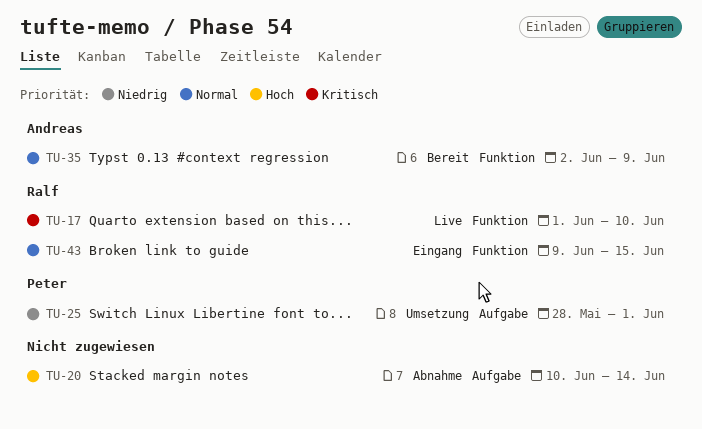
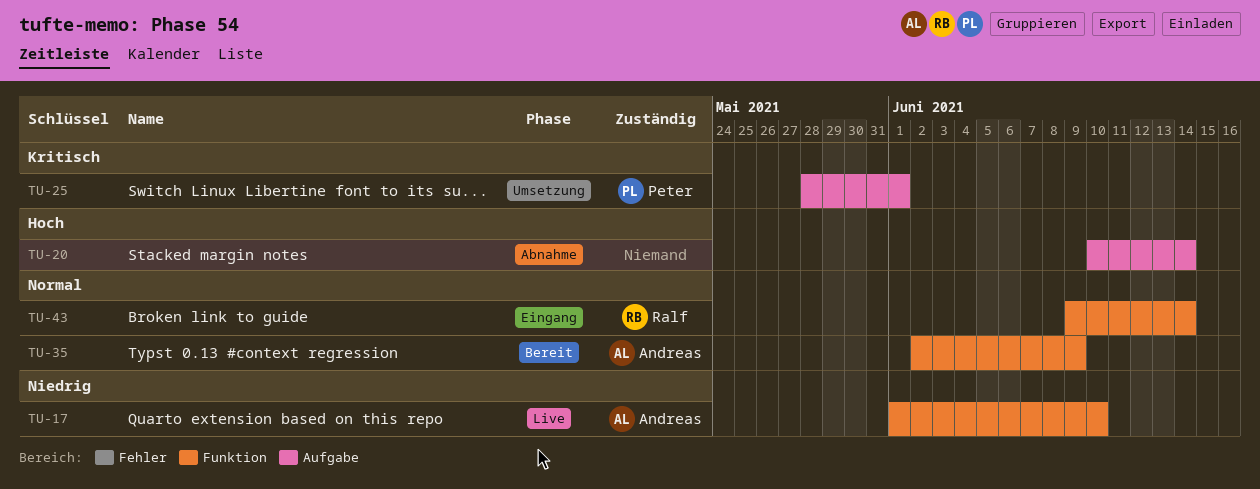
TU-17, owner: Ralf -> Andreas
TU-17, priority: Kritisch -> Niedrig
TU-25, priority: Niedrig -> Kritisch
TU-43, due: Jun 15 -> Jun 14

